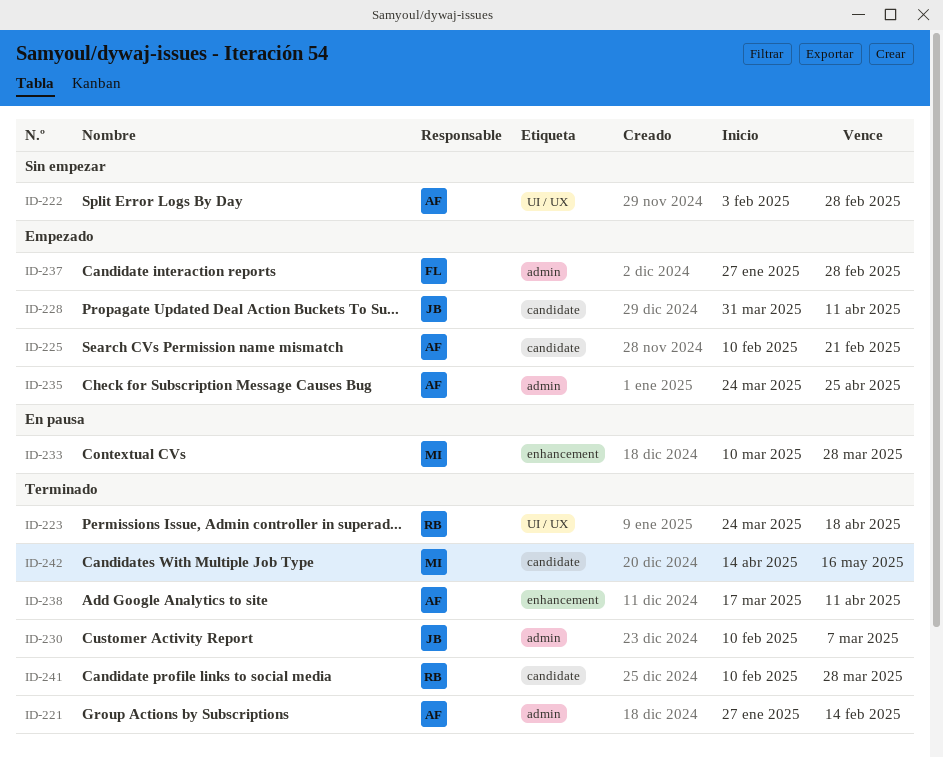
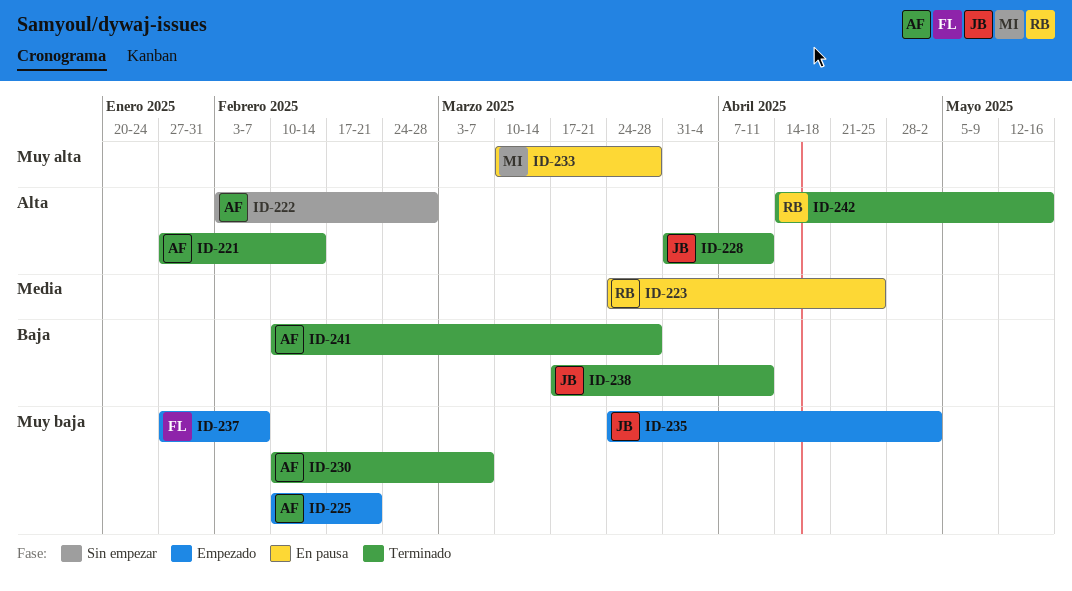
ID-223, status: Terminado -> En pausa
ID-223, due: Apr 18 -> Apr 25
ID-228, status: Empezado -> Terminado
ID-230, owner: JB -> AF
ID-235, owner: AF -> JB
ID-235, due: Apr 25 -> May 2
ID-237, due: Feb 28 -> Feb 7
ID-238, owner: AF -> JB
ID-241, owner: RB -> AF
ID-242, owner: MI -> RB

